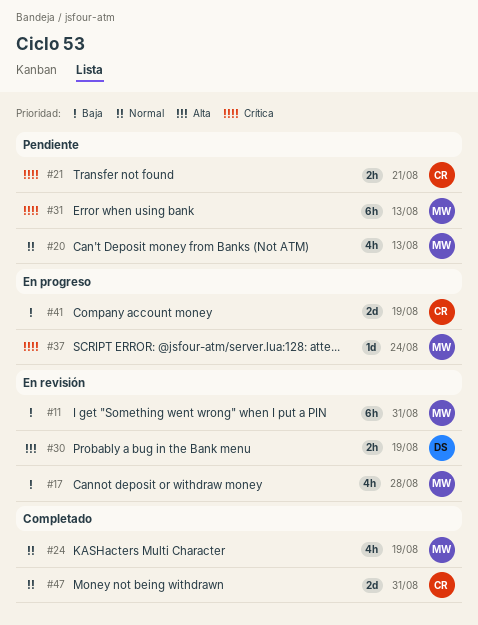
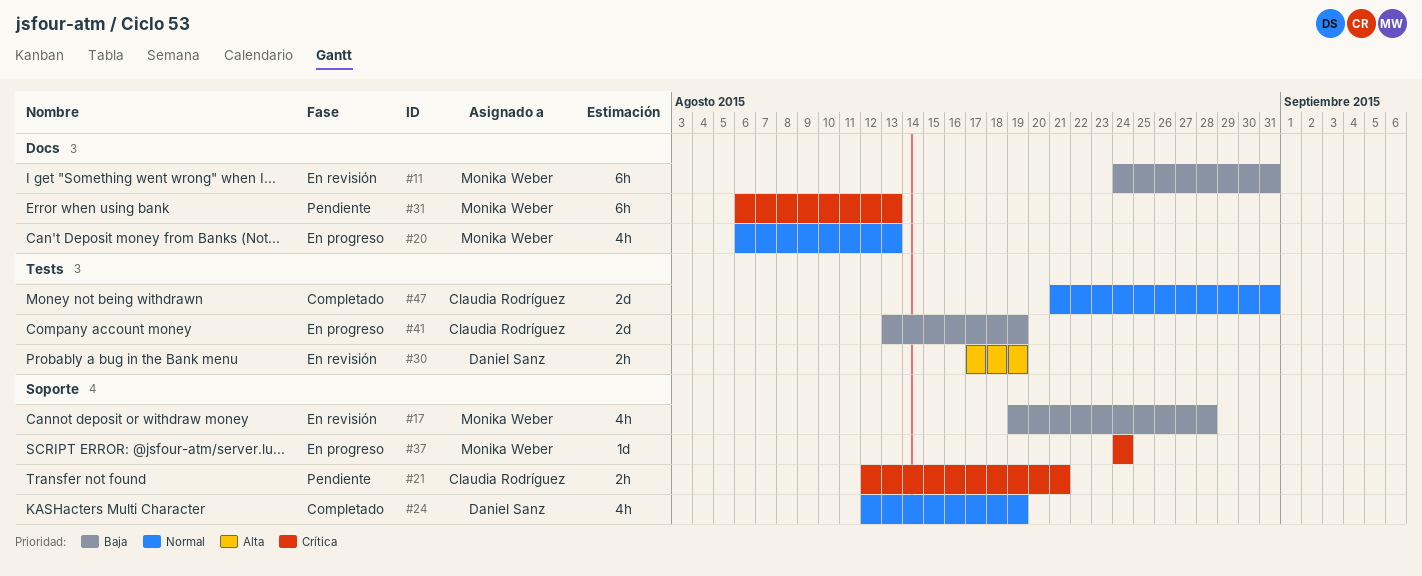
#20, status: Pendiente -> En progreso
#24, owner: Monika Weber -> Daniel Sanz

